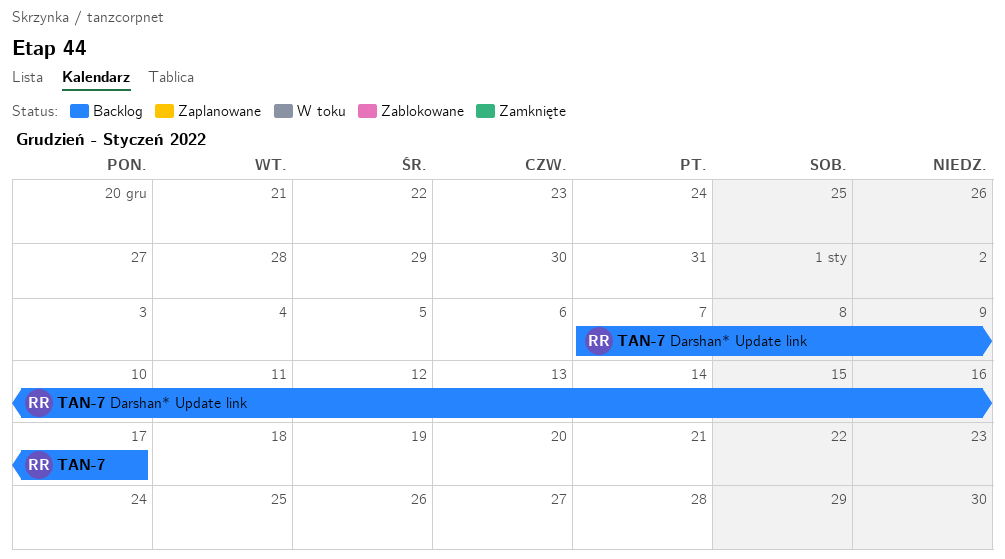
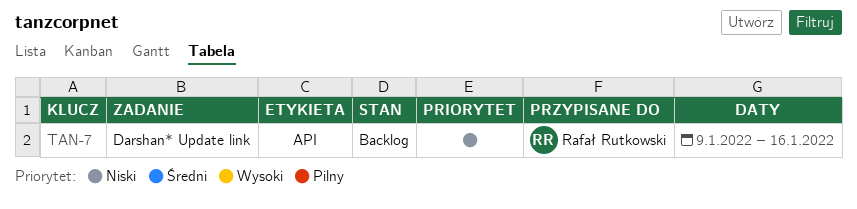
TAN-7, start: Jan 7 -> Jan 9
TAN-7, due: Jan 17 -> Jan 16

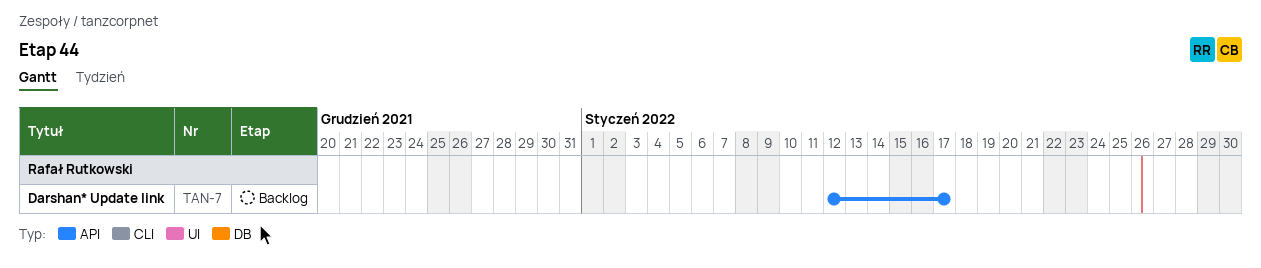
TAN-7, start: Jan 9 -> Jan 12
TAN-7, due: Jan 16 -> Jan 17

